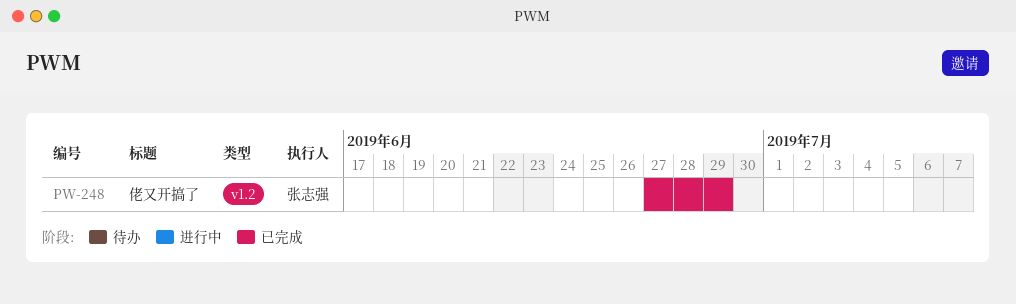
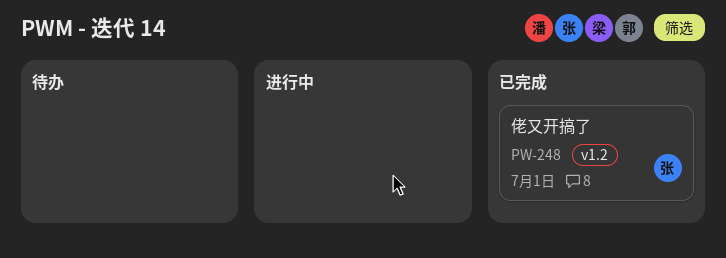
PW-248, due: Jun 29 -> Jul 1

